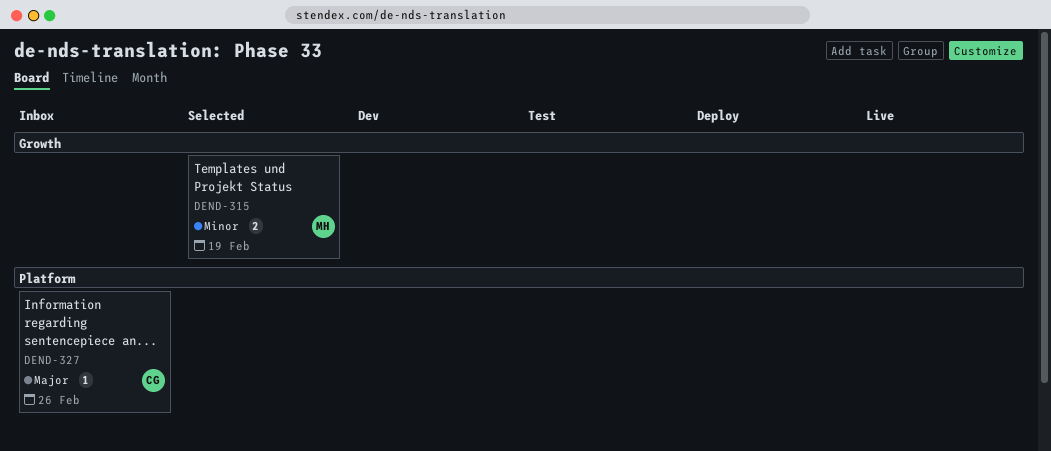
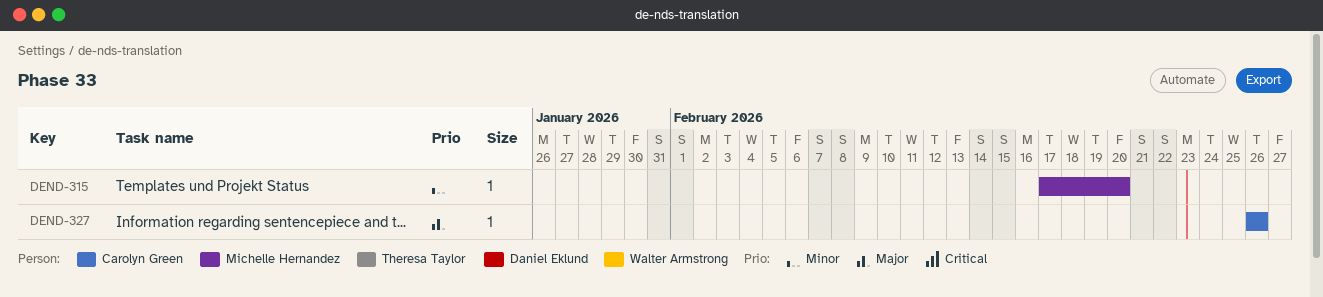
DEND-315, estimate: 2 -> 1
DEND-315, due: Feb 19 -> Feb 20

